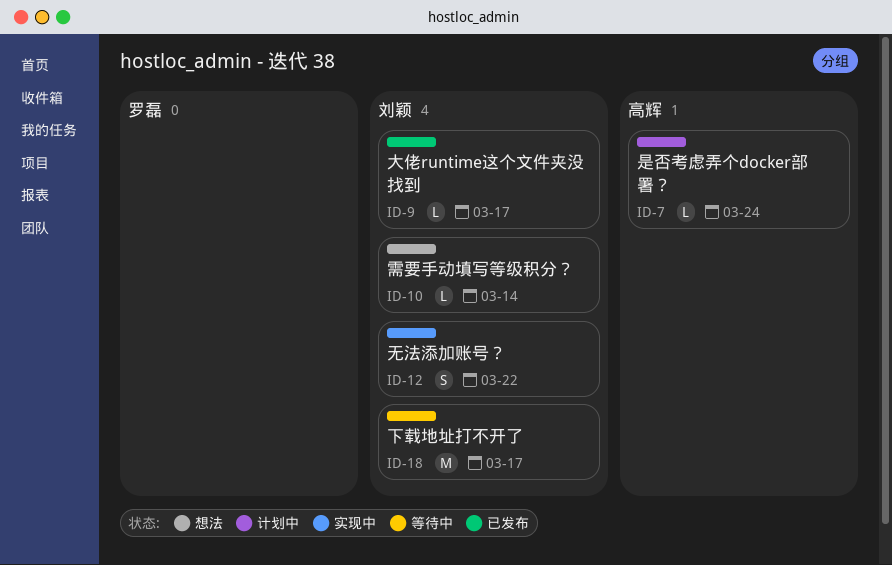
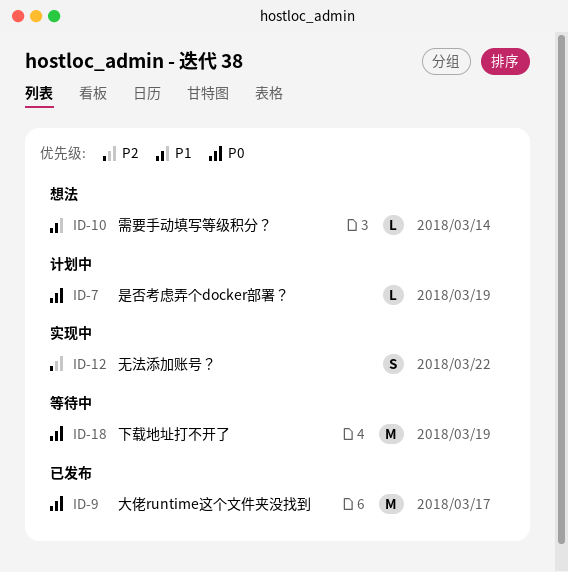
ID-7, due: Mar 24 -> Mar 19
ID-9, estimate: L -> M
ID-18, due: Mar 17 -> Mar 19

